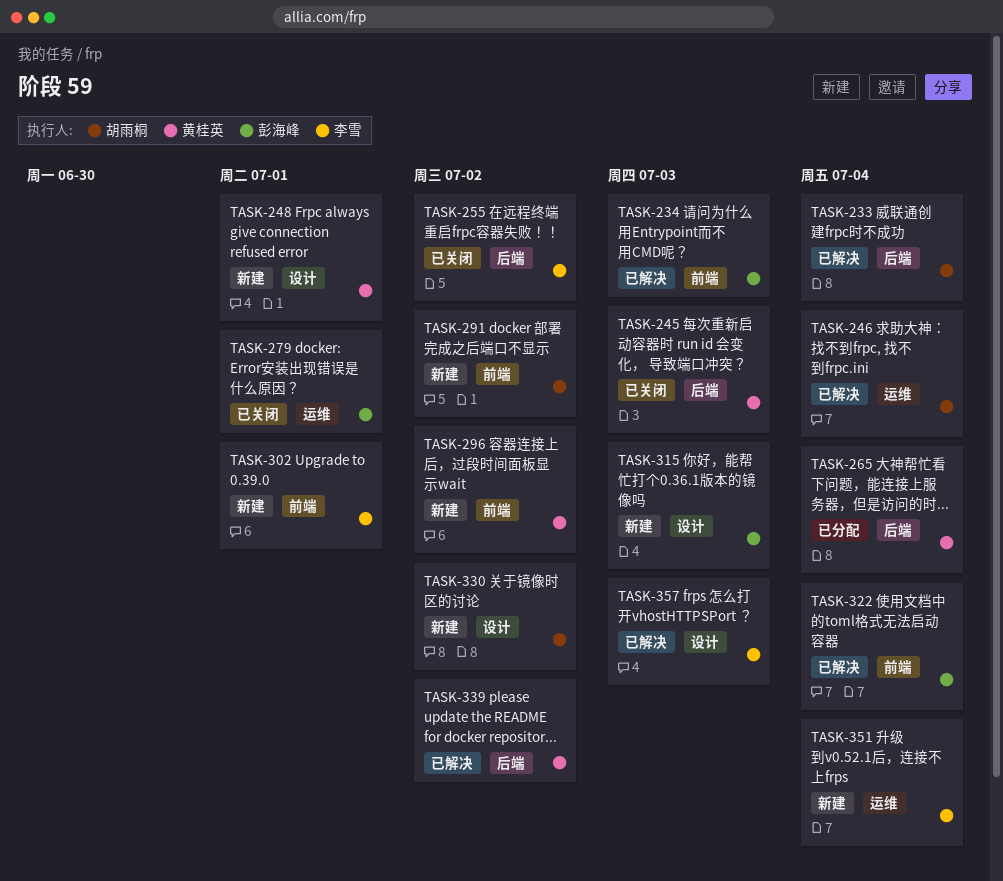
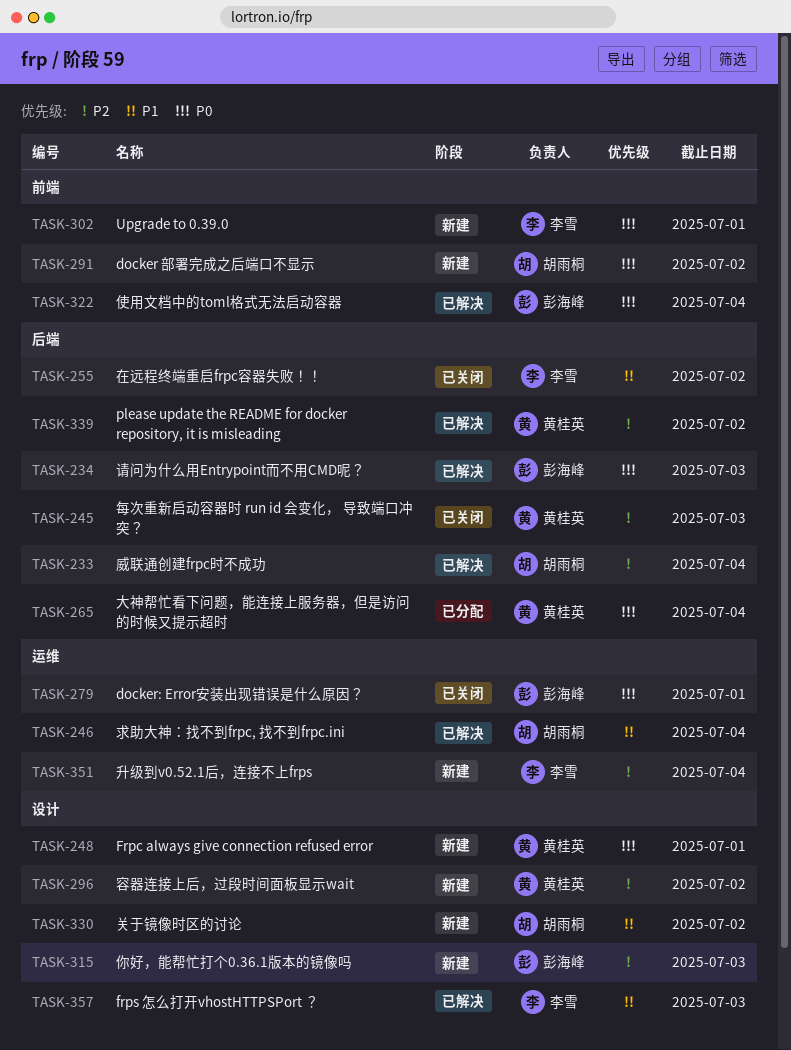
TASK-234, label: 前端 -> 后端
TASK-296, label: 前端 -> 设计

